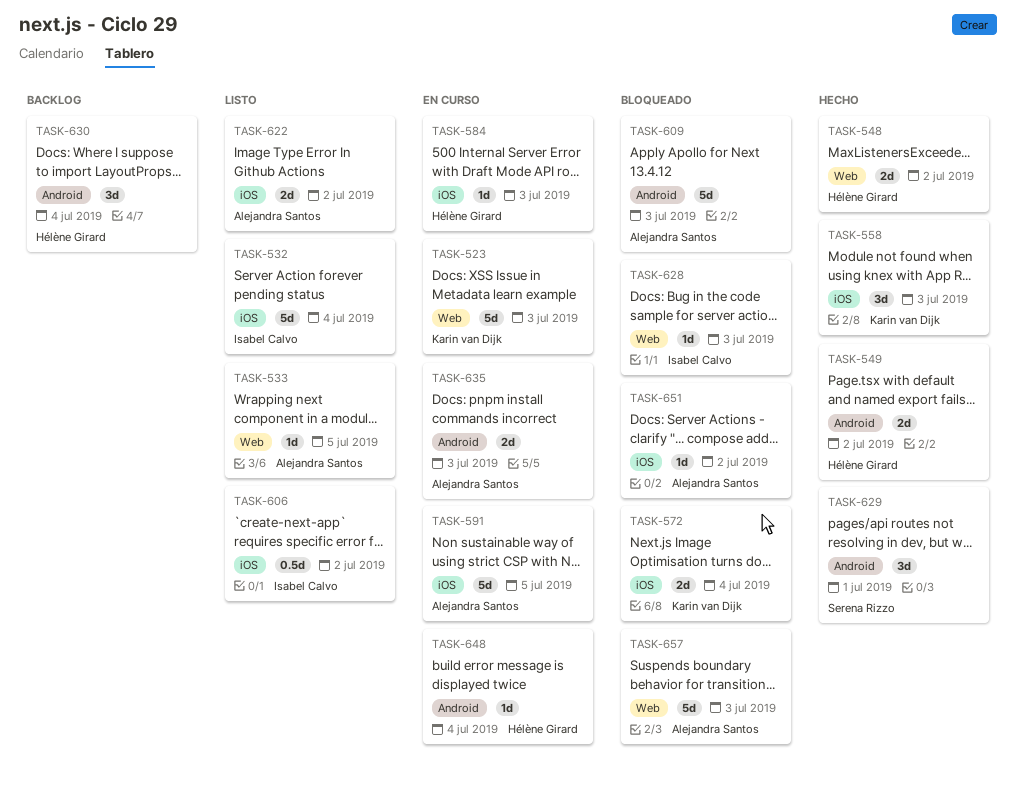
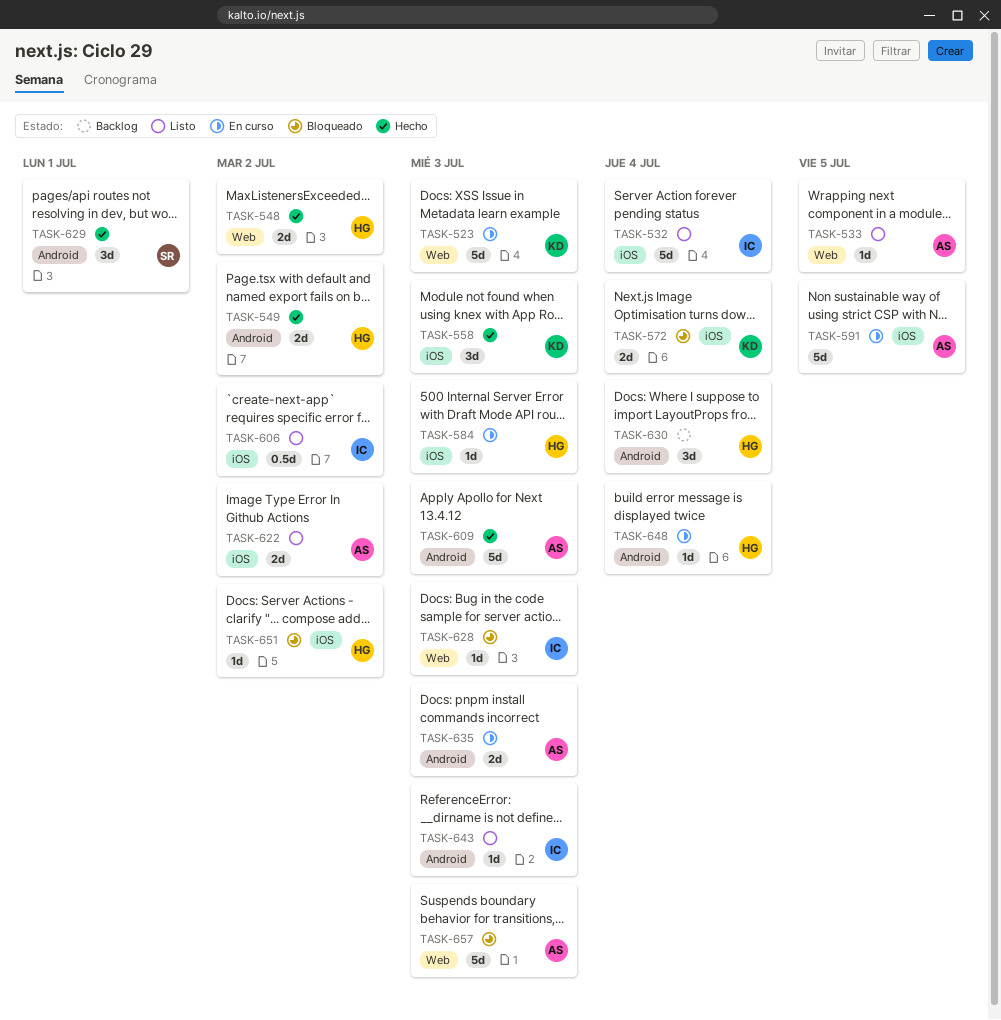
TASK-609, status: Bloqueado -> Hecho
TASK-643: none -> present
TASK-651, owner: Alejandra Santos -> Hélène Girard

